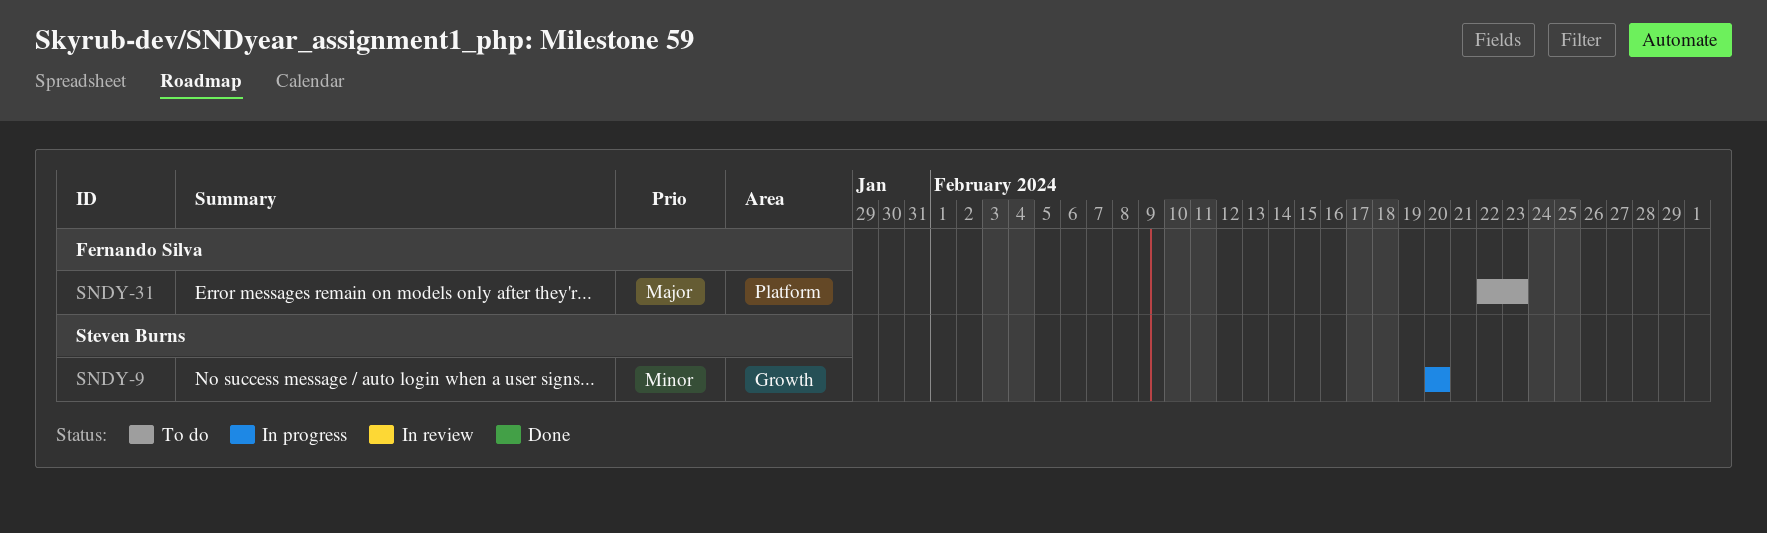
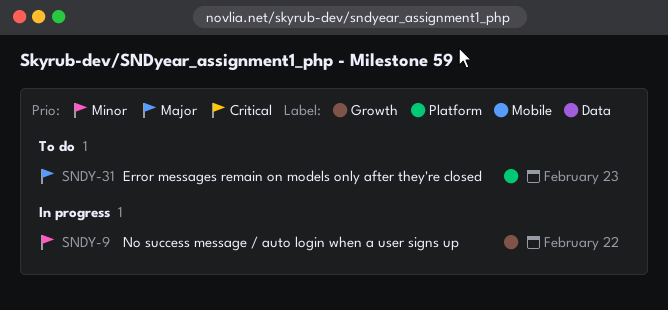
SNDY-9, due: Feb 20 -> Feb 22

